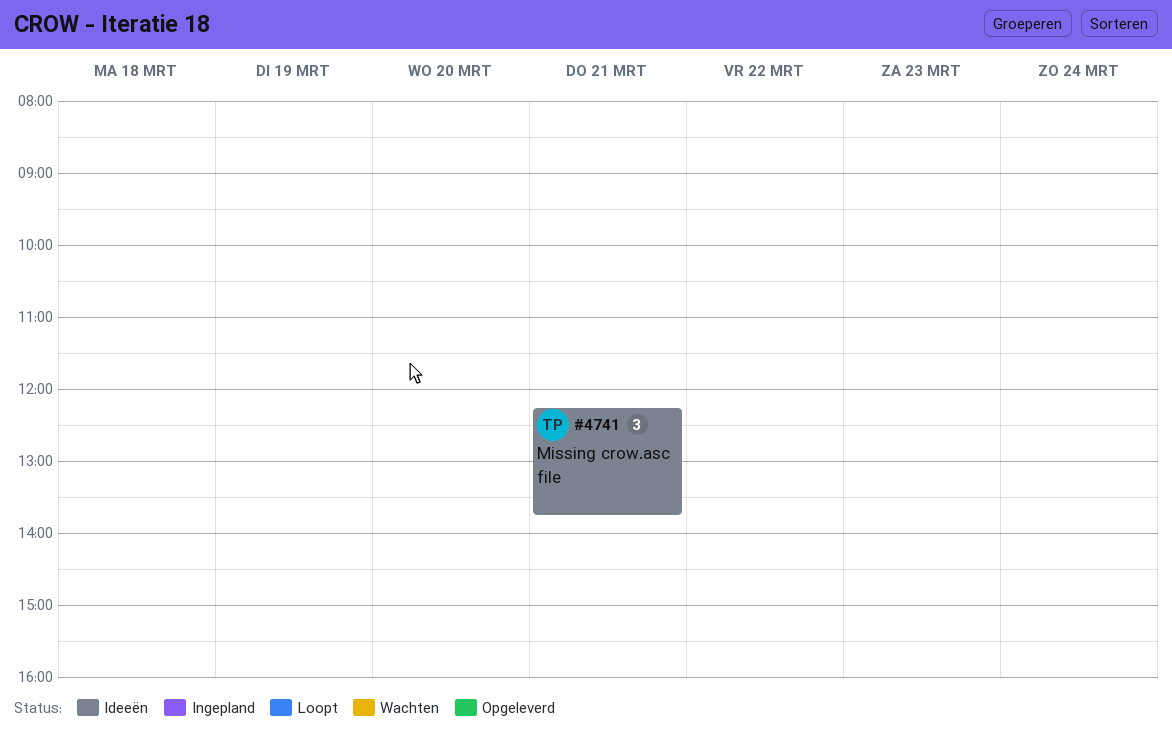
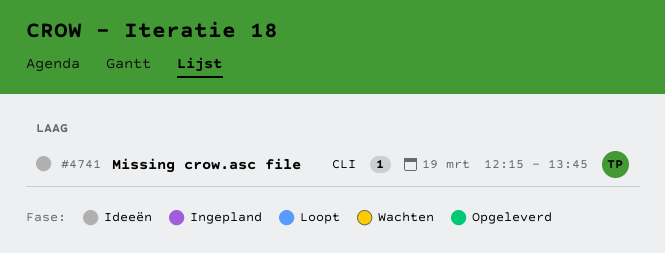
#4741, estimate: 3 -> 1
#4741, day: Mar 21 -> Mar 19

